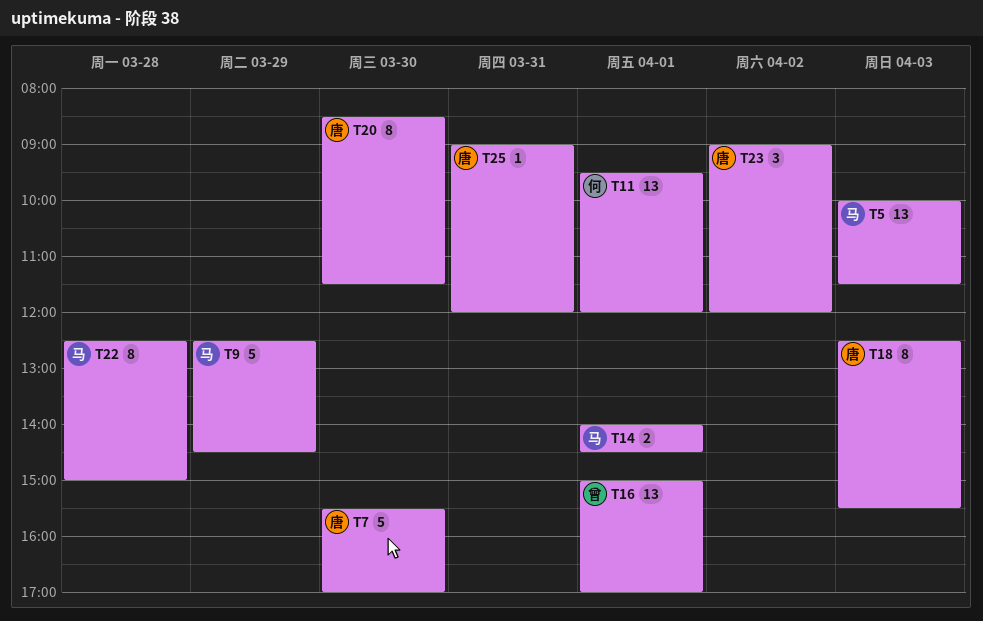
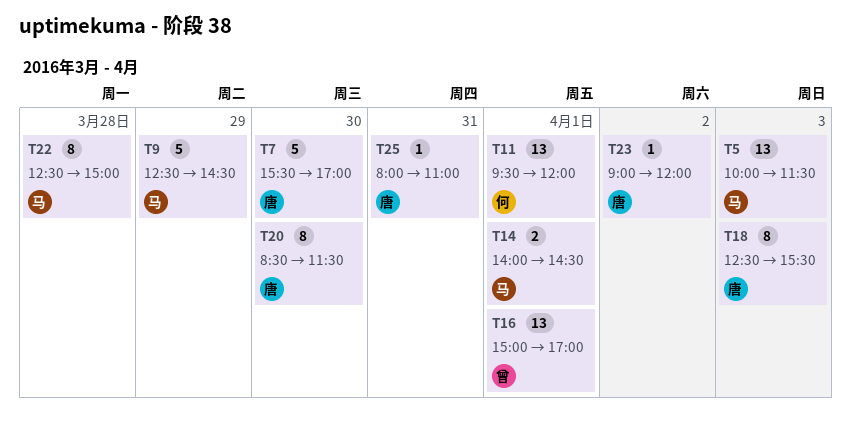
T23, estimate: 3 -> 1
T25, begins: 09:00 -> 08:00
T25, ends: 12:00 -> 11:00

